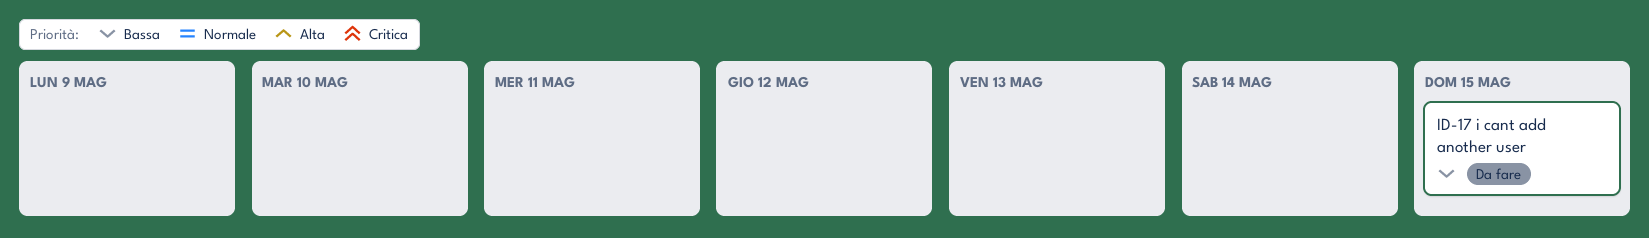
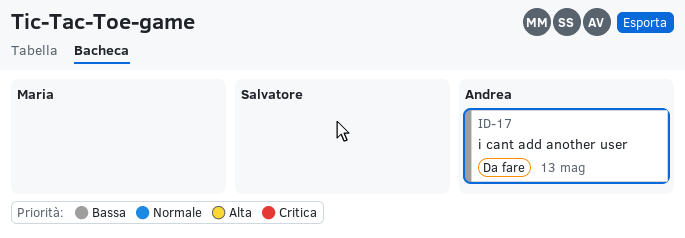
ID-17, due: May 15 -> May 13

